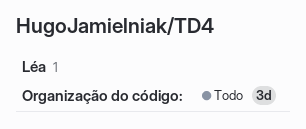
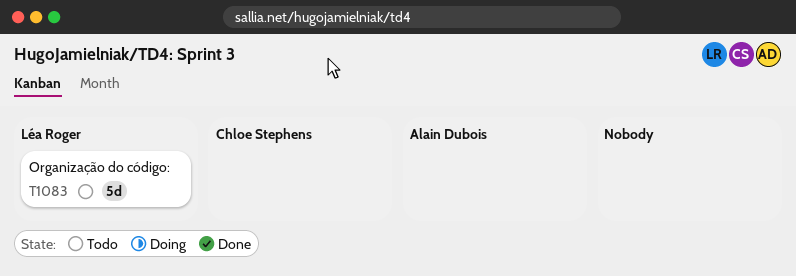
Organização do código:, estimate: 3d -> 5d

